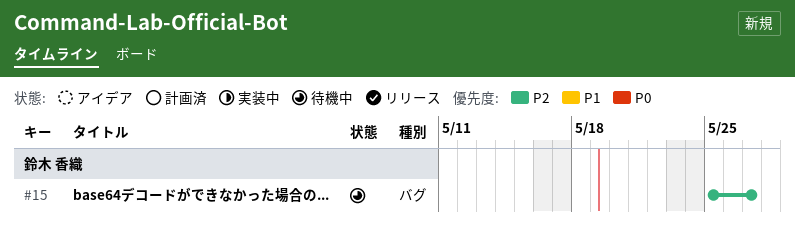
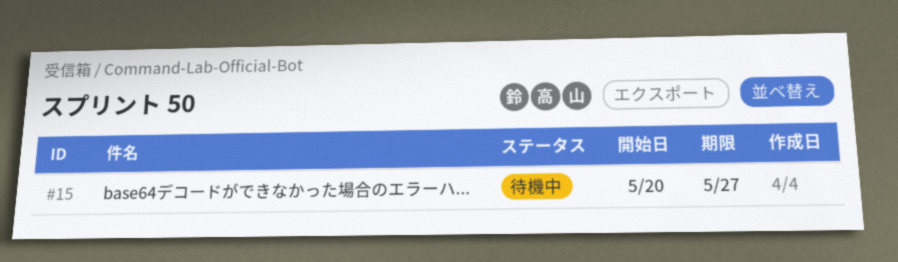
#15, start: May 25 -> May 20

